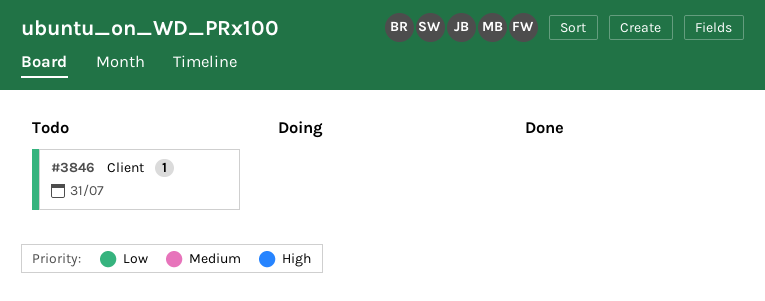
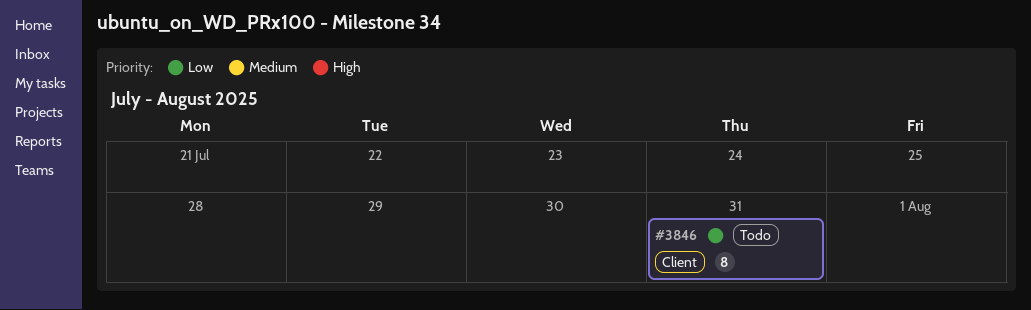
#3846, estimate: 1 -> 8

